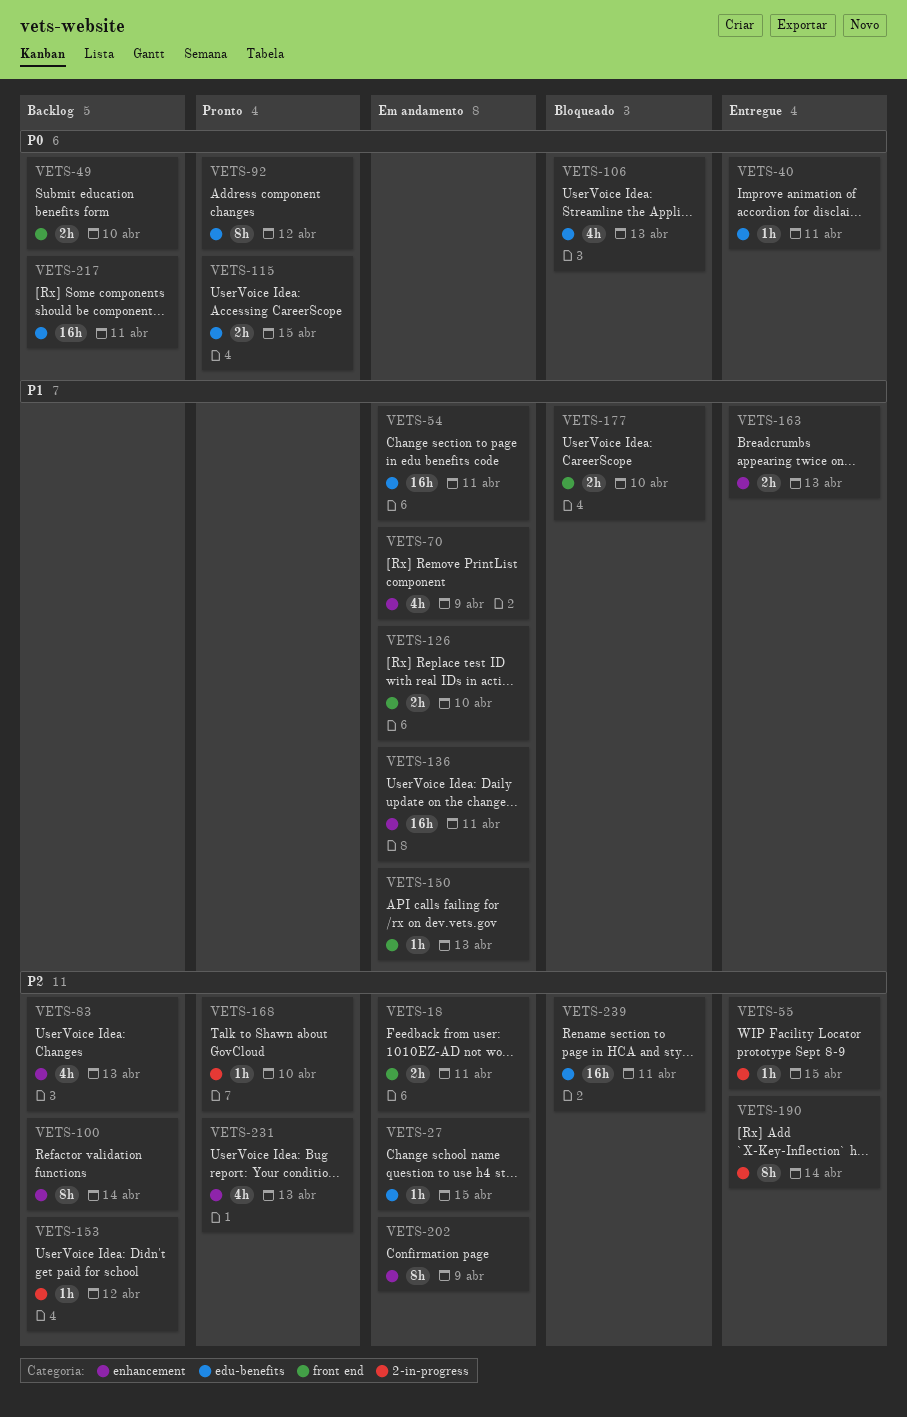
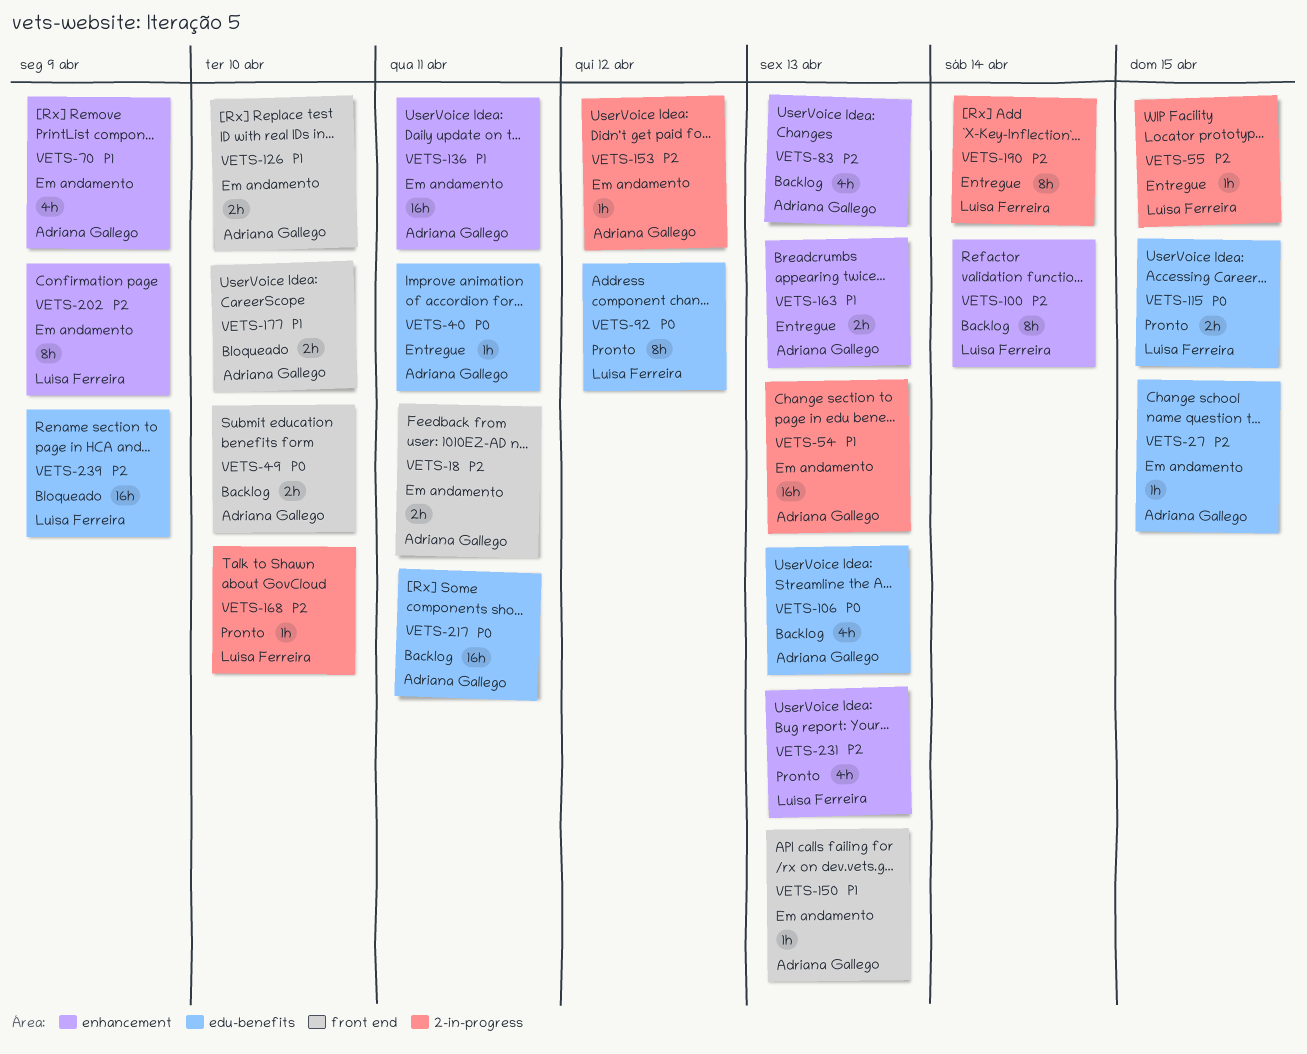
VETS-54, label: edu-benefits -> 2-in-progress
VETS-54, due: Apr 11 -> Apr 13
VETS-106, status: Bloqueado -> Backlog
VETS-153, status: Backlog -> Em andamento
VETS-239, due: Apr 11 -> Apr 9

